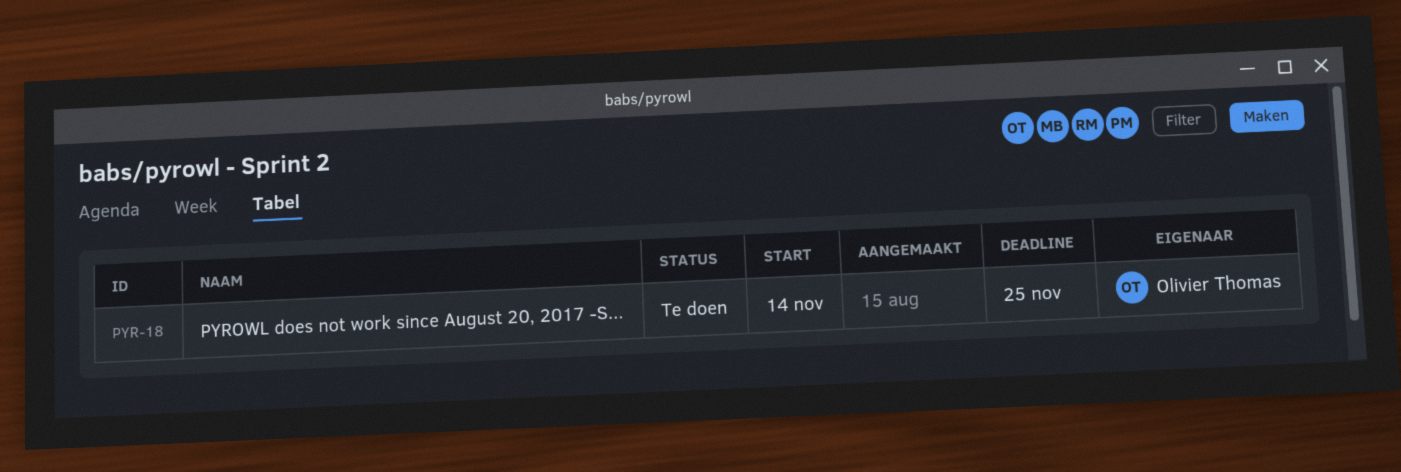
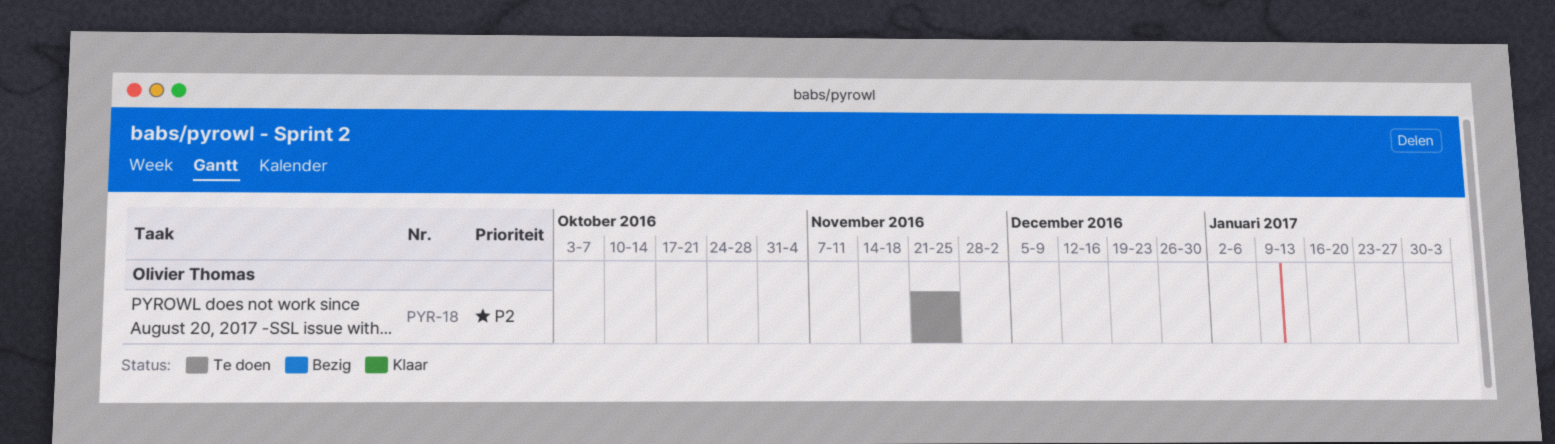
PYR-18, start: Nov 14 -> Nov 21

